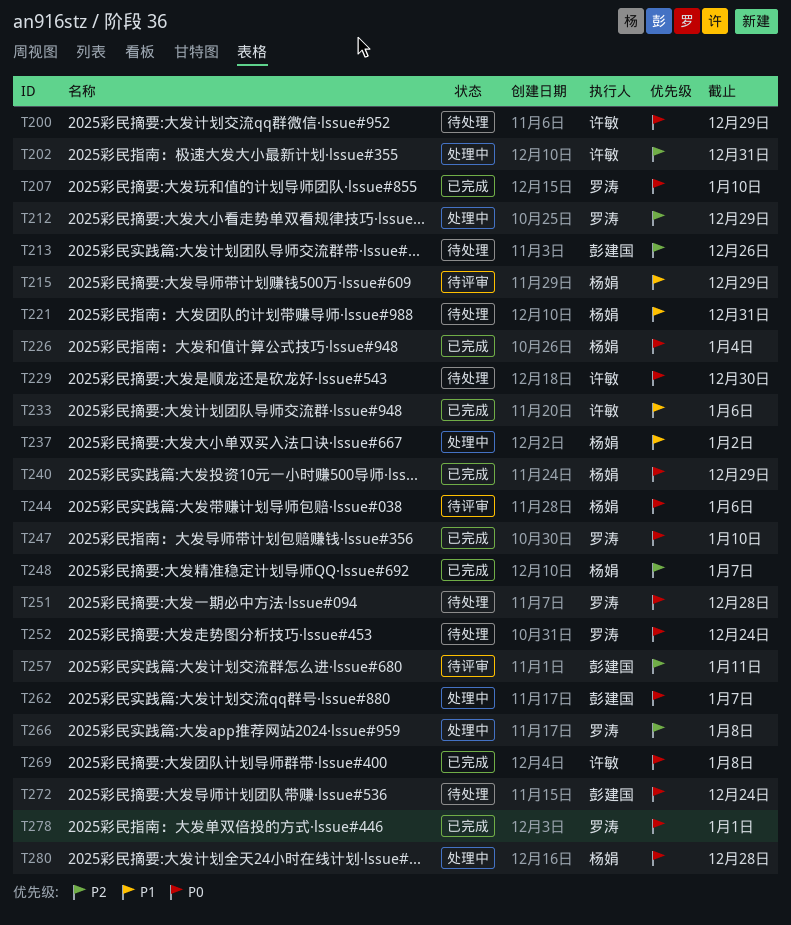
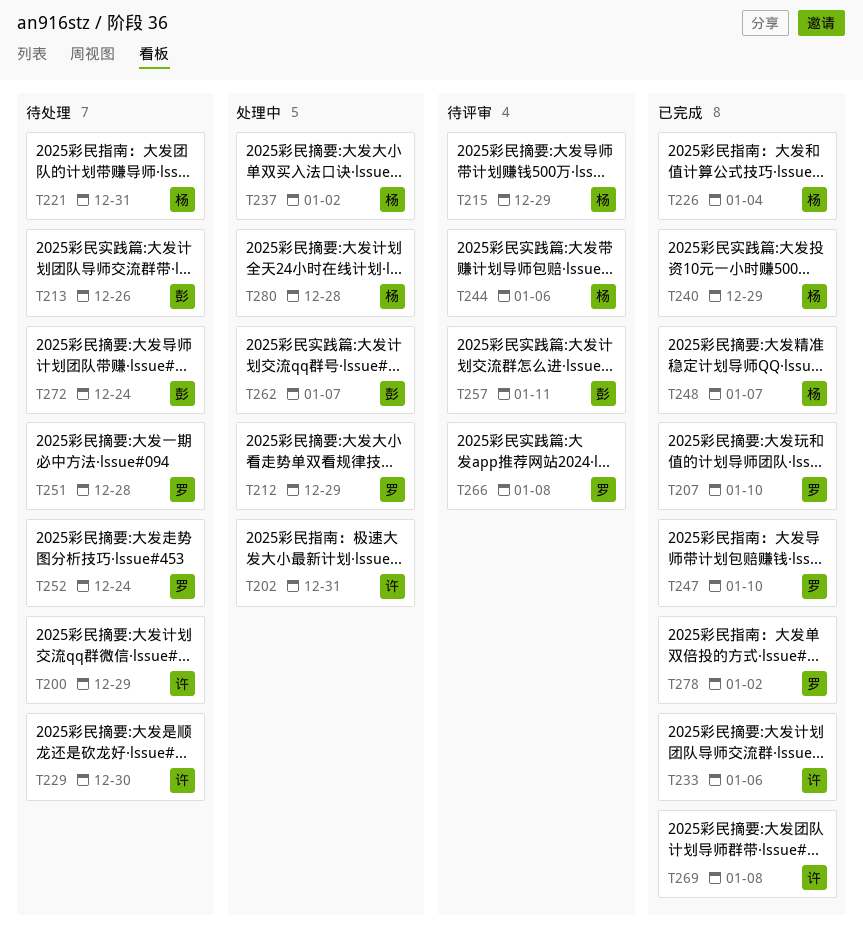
T266, status: 处理中 -> 待评审
T278, due: Jan 1 -> Jan 2

